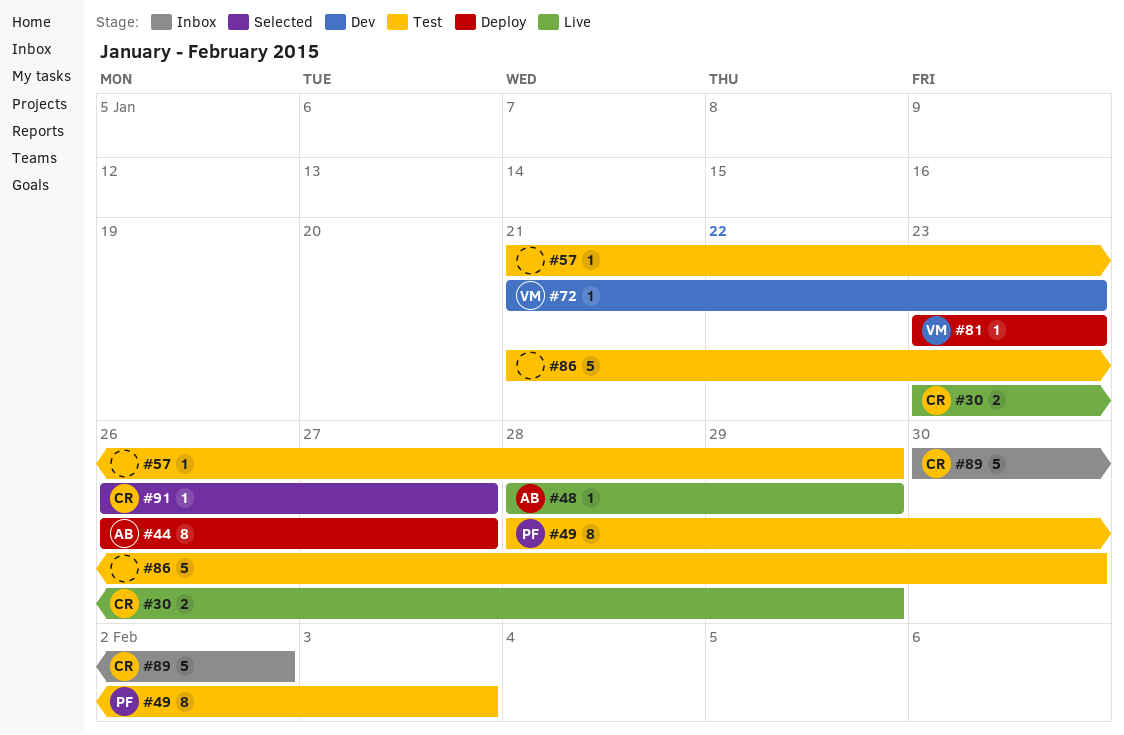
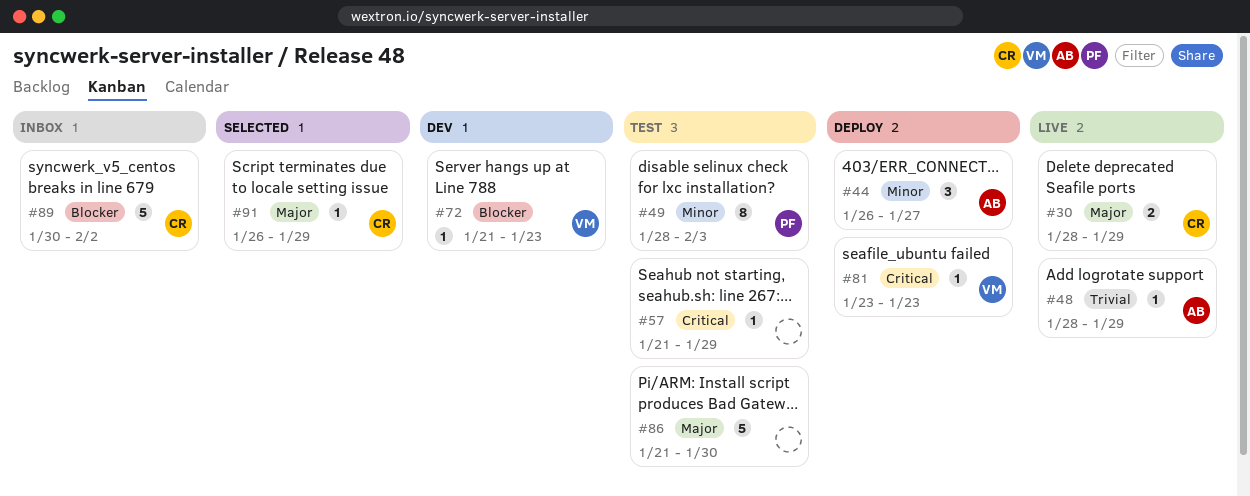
#30, start: Jan 23 -> Jan 28
#44, estimate: 8 -> 3
#91, due: Jan 27 -> Jan 29

